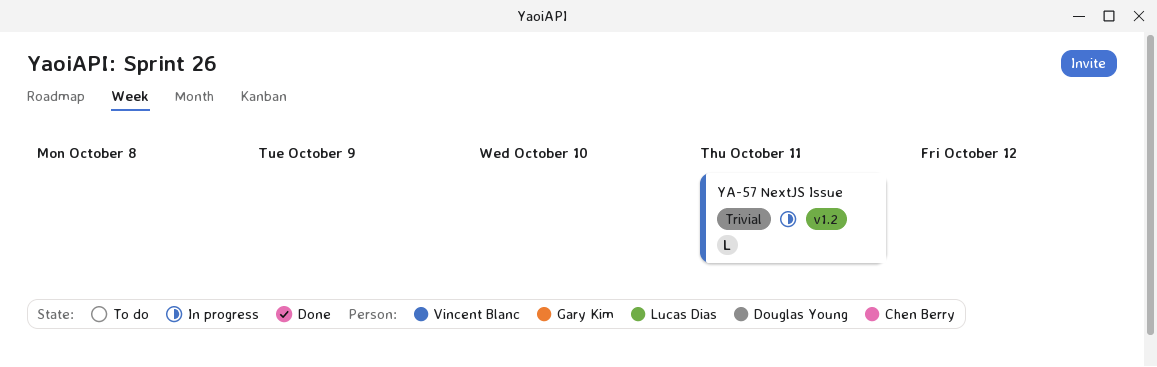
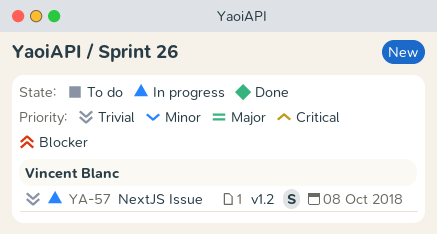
YA-57, estimate: L -> S
YA-57, due: Oct 11 -> Oct 8

